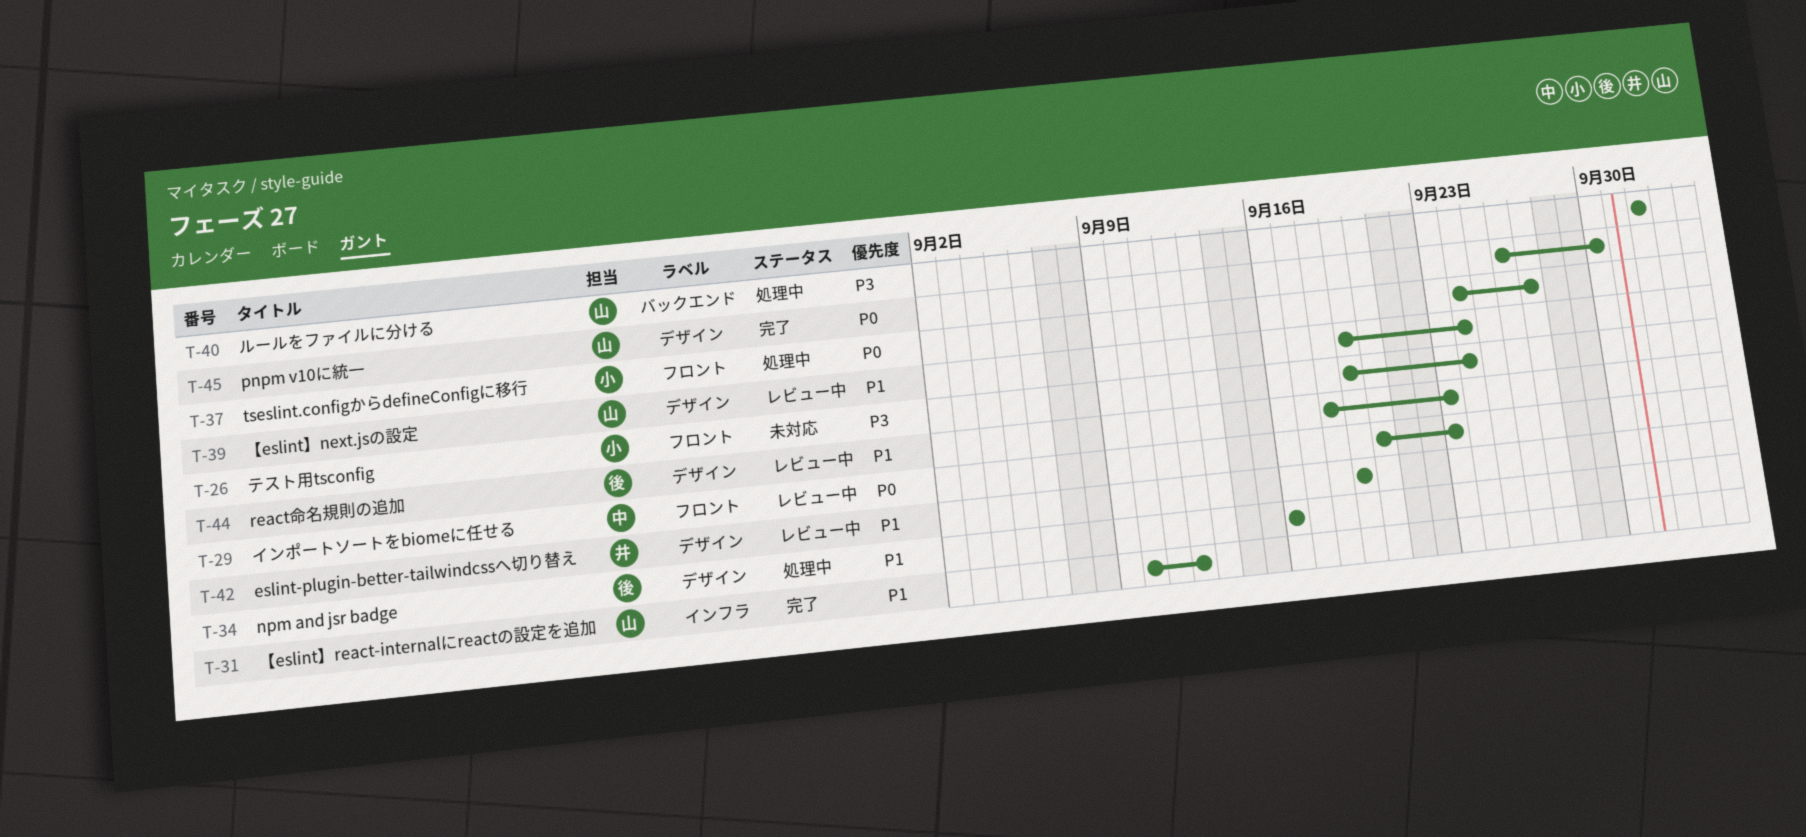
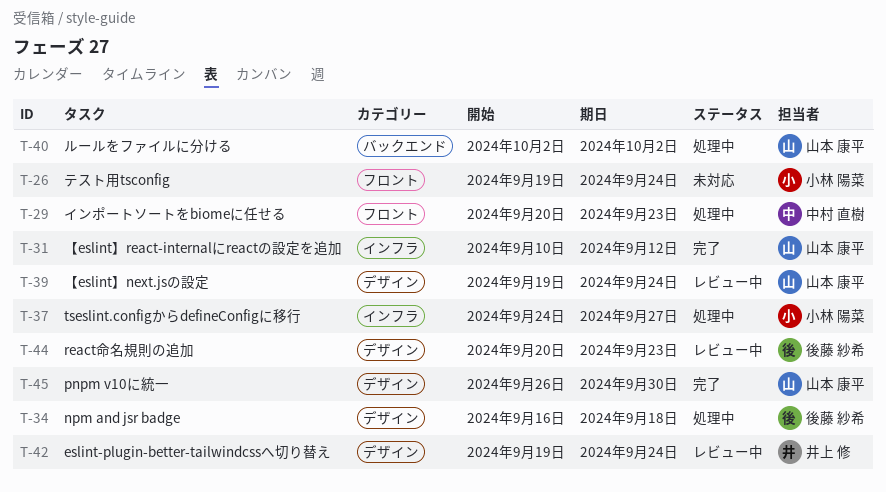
T-29, status: レビュー中 -> 処理中
T-34, due: Sep 16 -> Sep 18
T-37, label: フロント -> インフラ
T-42, due: Sep 19 -> Sep 24
T-44, start: Sep 18 -> Sep 20

